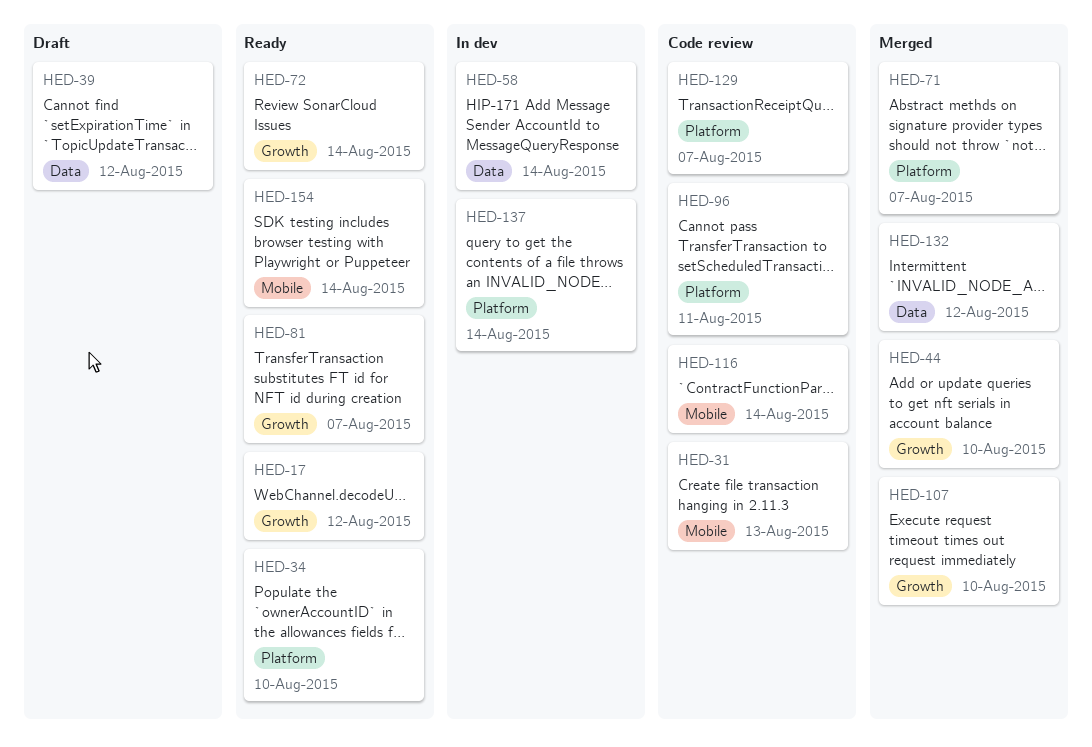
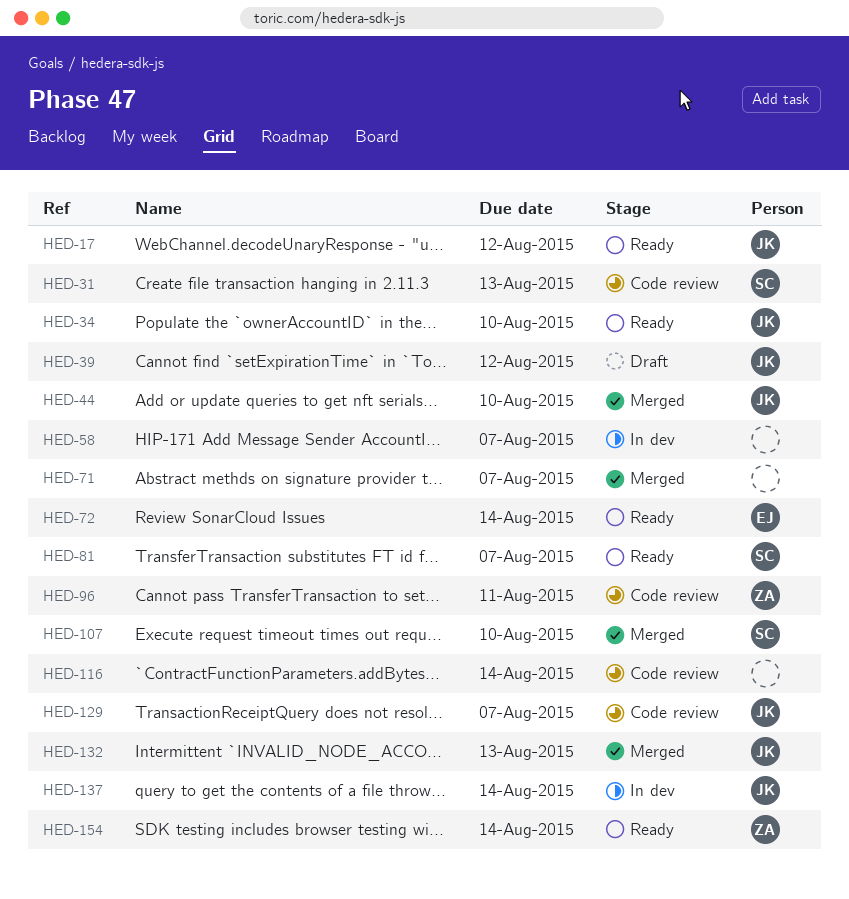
HED-58, due: Aug 14 -> Aug 7
HED-132, due: Aug 12 -> Aug 13

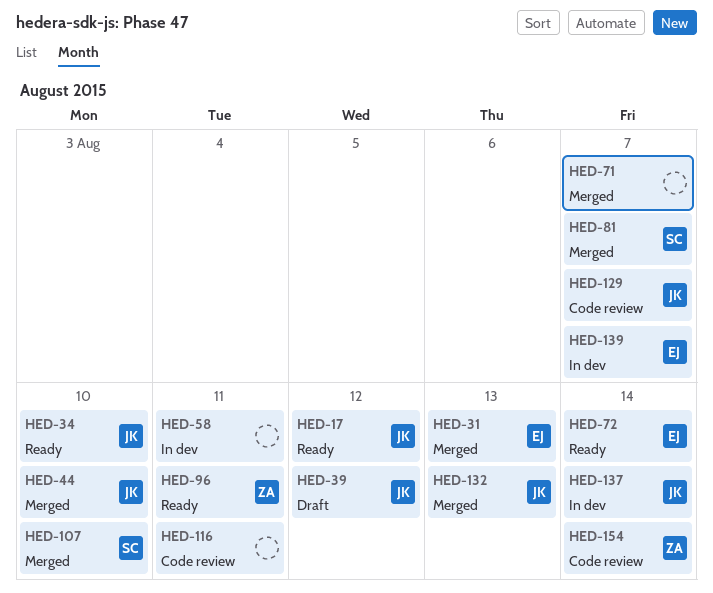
HED-31, status: Code review -> Merged
HED-31, owner: SC -> EJ
HED-58, due: Aug 7 -> Aug 11
HED-81, status: Ready -> Merged
HED-96, status: Code review -> Ready
HED-116, due: Aug 14 -> Aug 11
HED-139: none -> present
HED-154, status: Ready -> Code review

